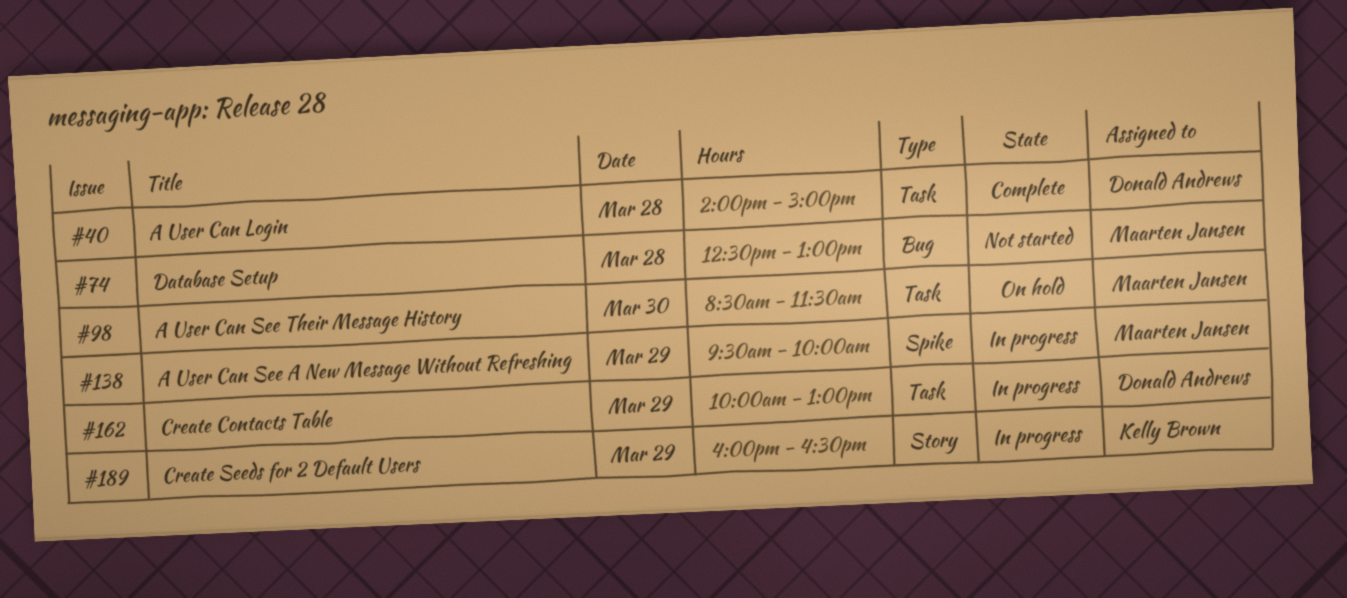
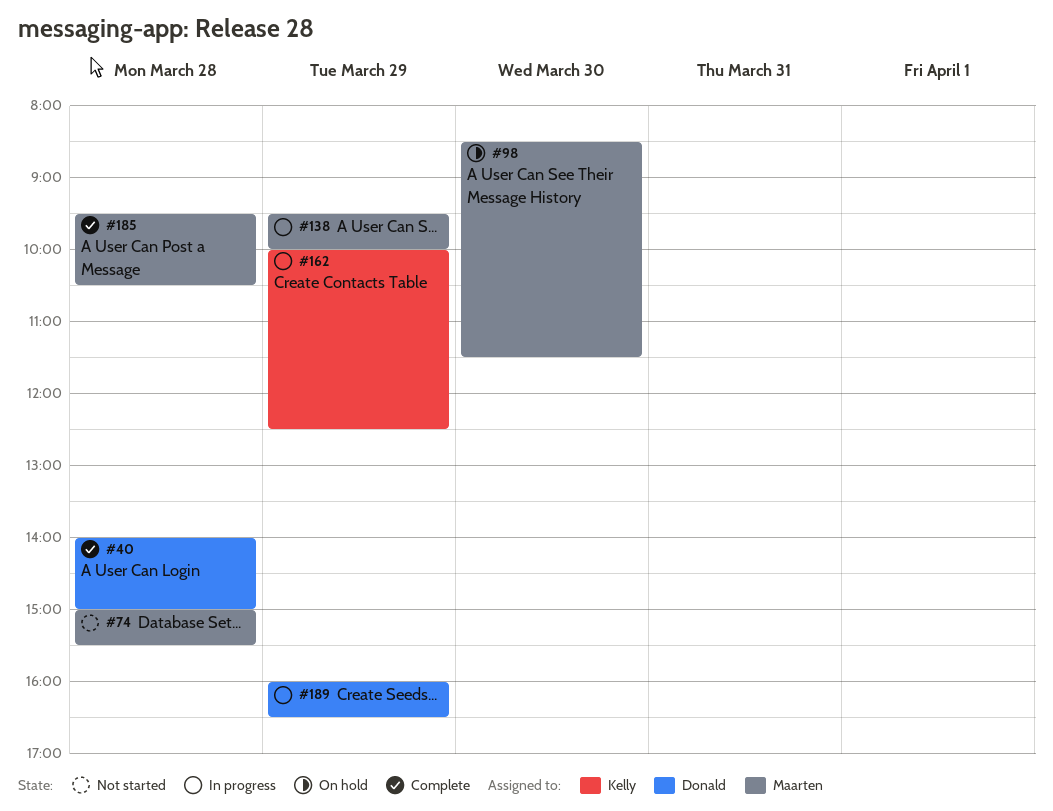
#74, begins: 12:30 -> 15:00
#74, ends: 13:00 -> 15:30
#162, owner: Donald Andrews -> Kelly Brown
#162, ends: 13:00 -> 12:30
#185: none -> present
#189, owner: Kelly Brown -> Donald Andrews

